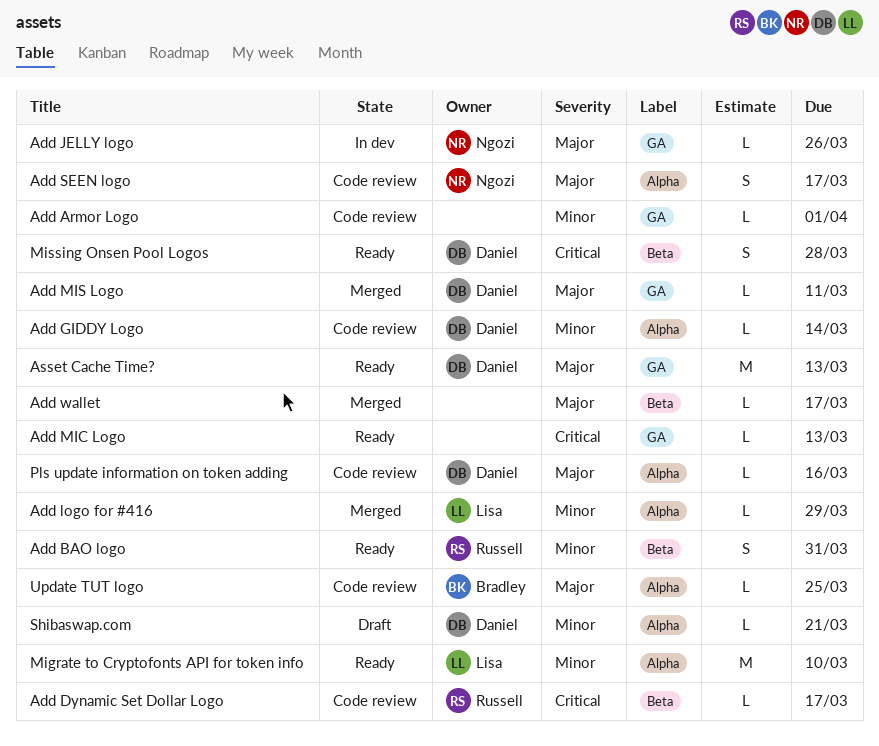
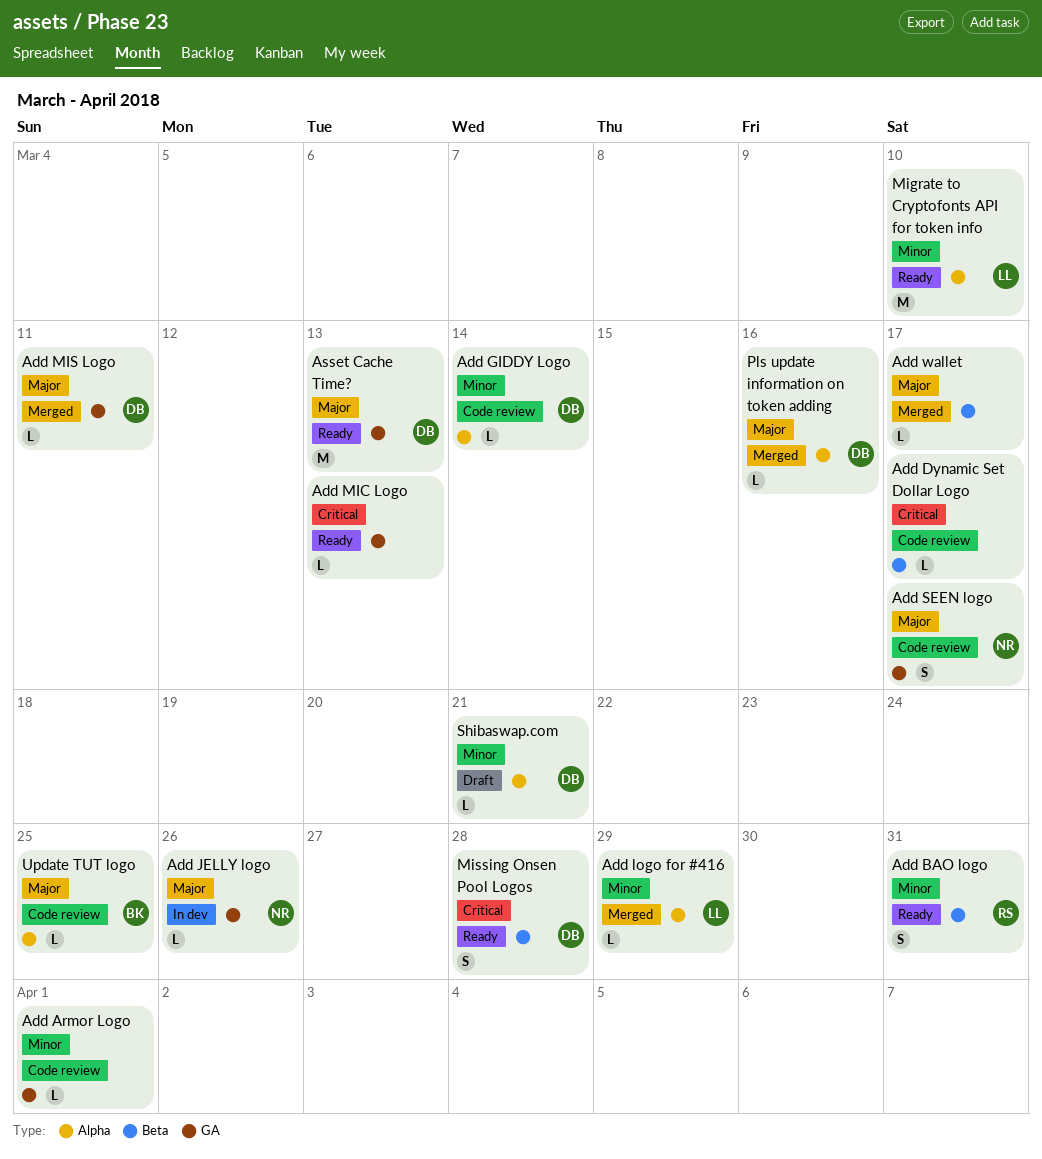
Add Dynamic Set Dollar Logo, owner: Russell -> none
Add SEEN logo, label: Alpha -> GA
Pls update information on token adding, status: Code review -> Merged

